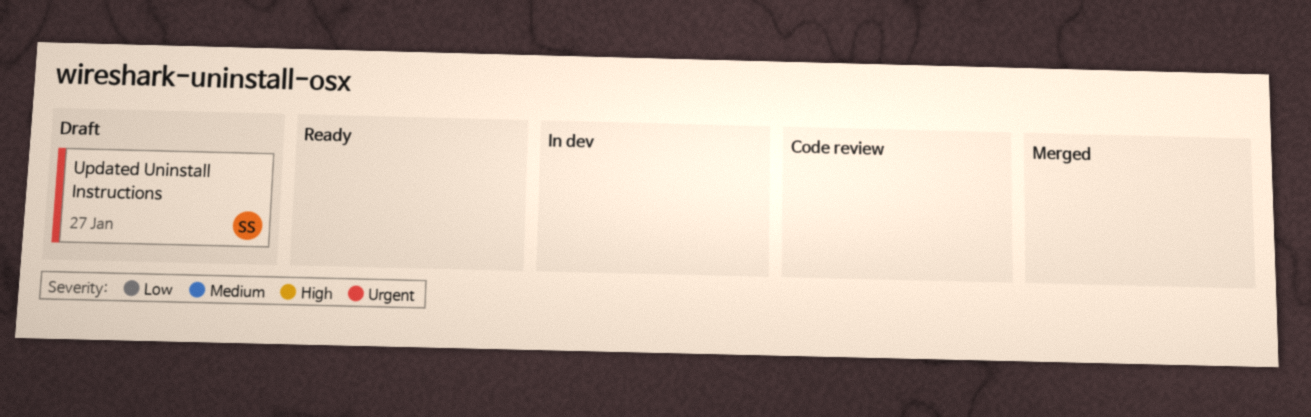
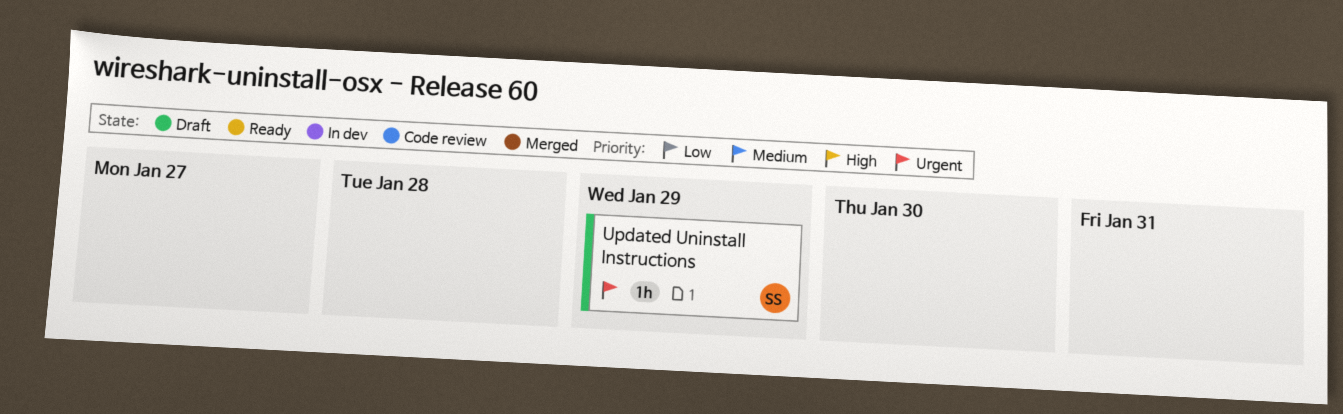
Updated Uninstall Instructions, due: Jan 27 -> Jan 29

